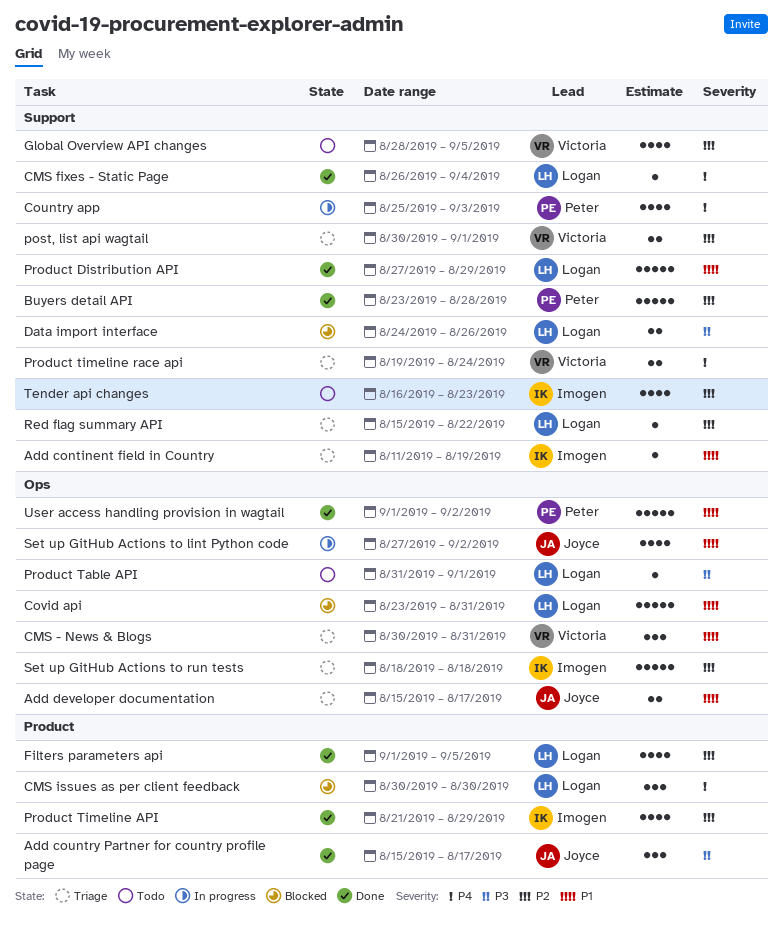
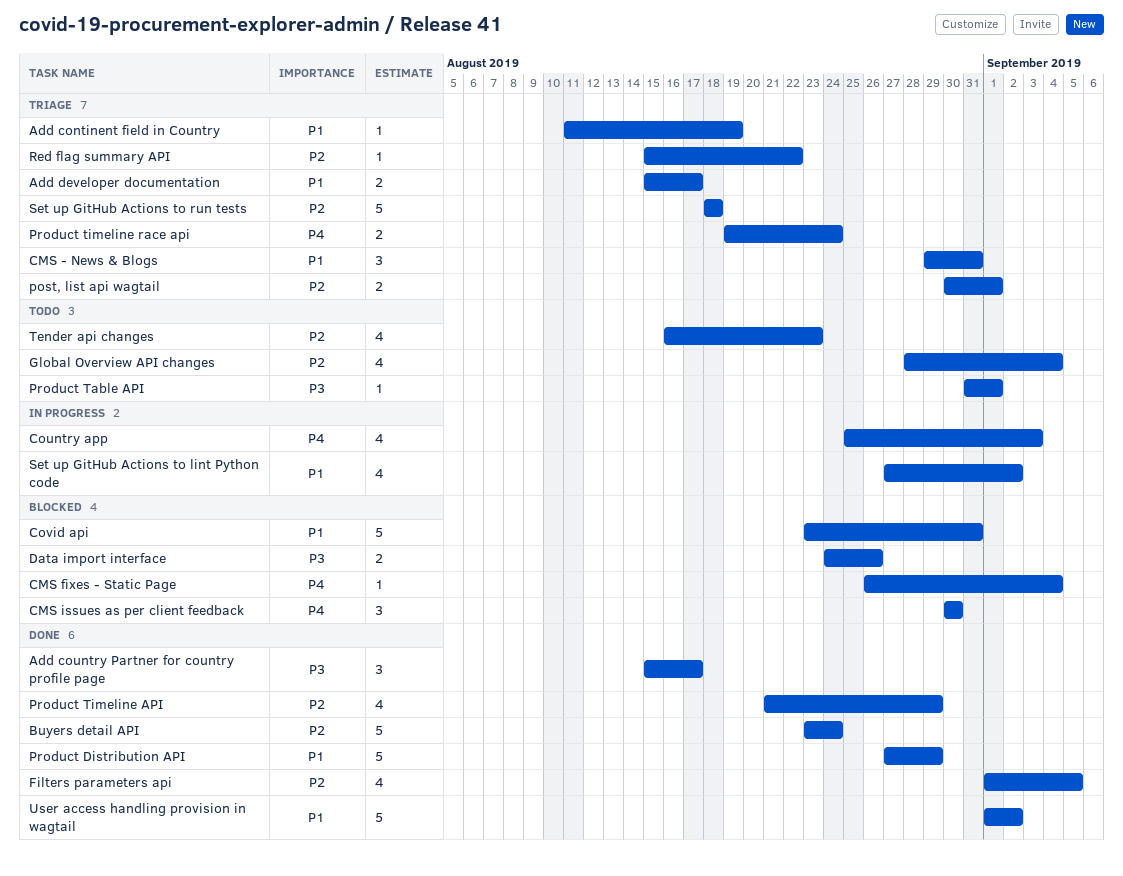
Buyers detail API, due: Aug 28 -> Aug 24
CMS - News & Blogs, start: Aug 30 -> Aug 29
CMS fixes - Static Page, status: Done -> Blocked
Global Overview API changes, due: Sep 5 -> Sep 4

